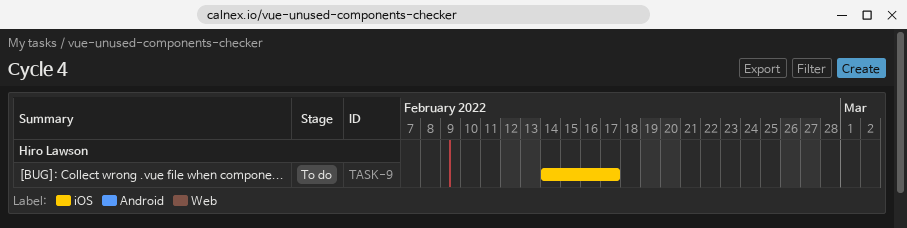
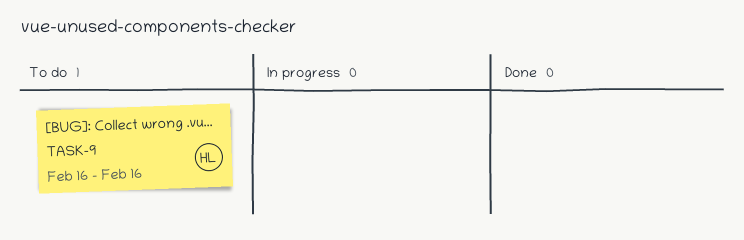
TASK-9, start: Feb 14 -> Feb 16
TASK-9, due: Feb 17 -> Feb 16

